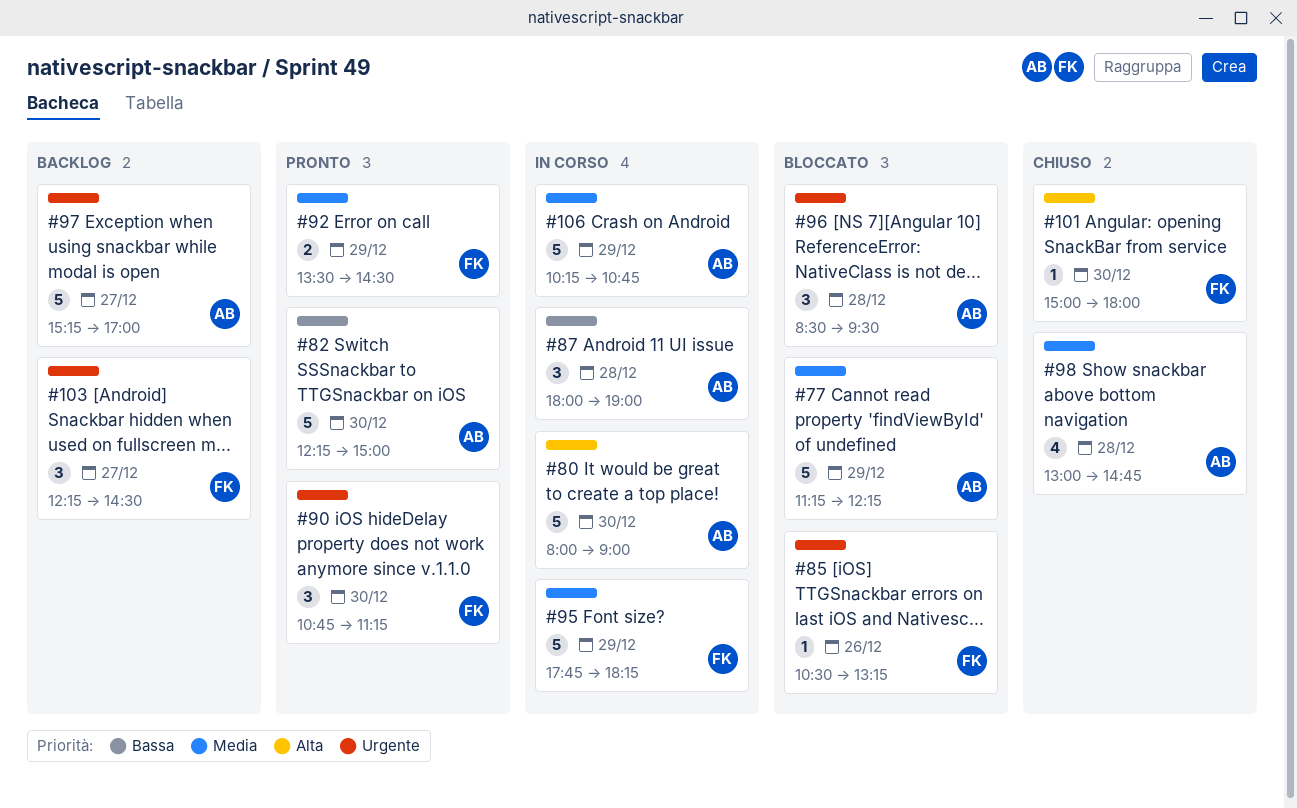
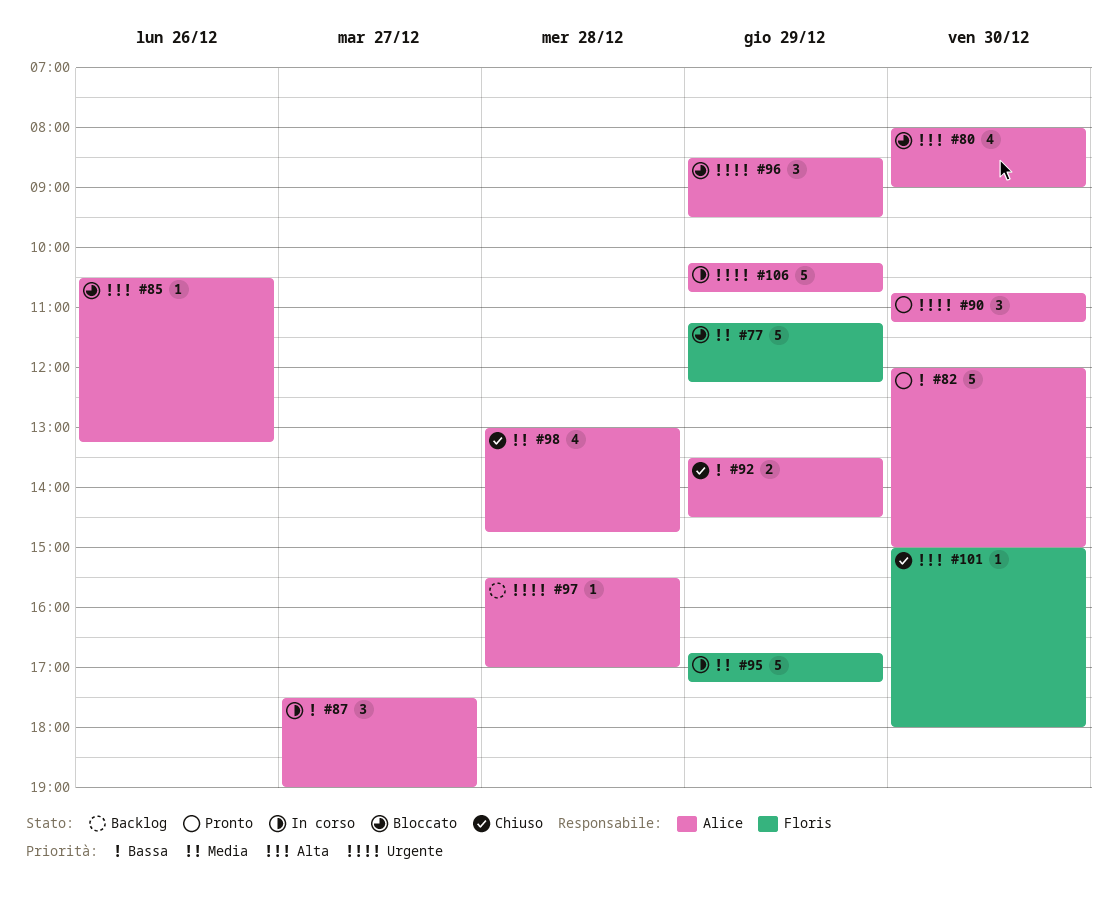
#77, owner: Alice -> Floris
#80, status: In corso -> Bloccato
#80, estimate: 5 -> 4
#82, begins: 12:15 -> 12:00
#85, owner: Floris -> Alice
#85, priority: Urgente -> Alta
#87, day: Dec 28 -> Dec 27
#87, begins: 18:00 -> 17:30
#90, owner: Floris -> Alice
#92, status: Pronto -> Chiuso
#92, owner: Floris -> Alice
#92, priority: Media -> Bassa
#95, begins: 17:45 -> 16:45
#95, ends: 18:15 -> 17:15
#96, day: Dec 28 -> Dec 29
#97, estimate: 5 -> 1
#97, day: Dec 27 -> Dec 28
#97, begins: 15:15 -> 15:30
#103: present -> none
#106, priority: Media -> Urgente

